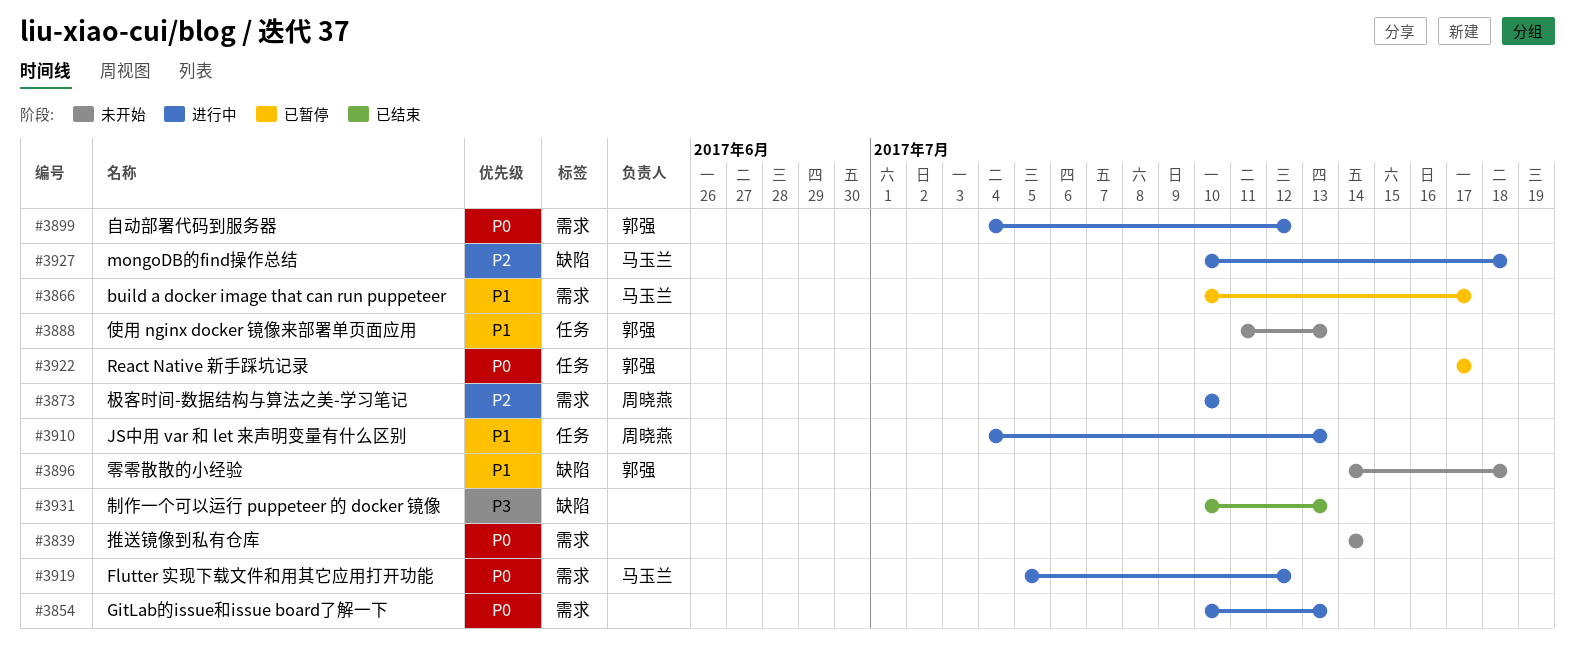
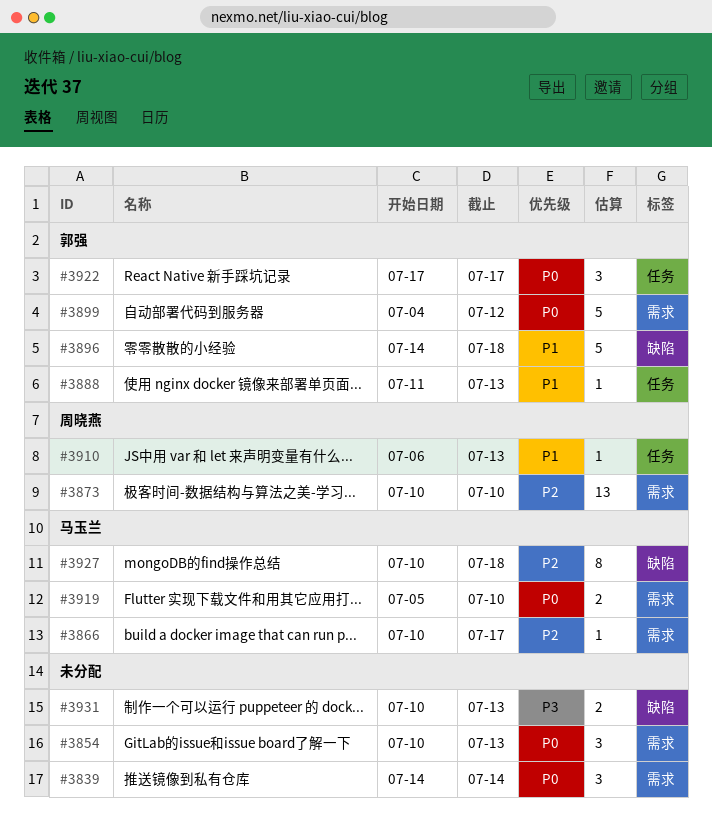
#3866, priority: P1 -> P2
#3910, start: Jul 4 -> Jul 6
#3919, due: Jul 12 -> Jul 10

